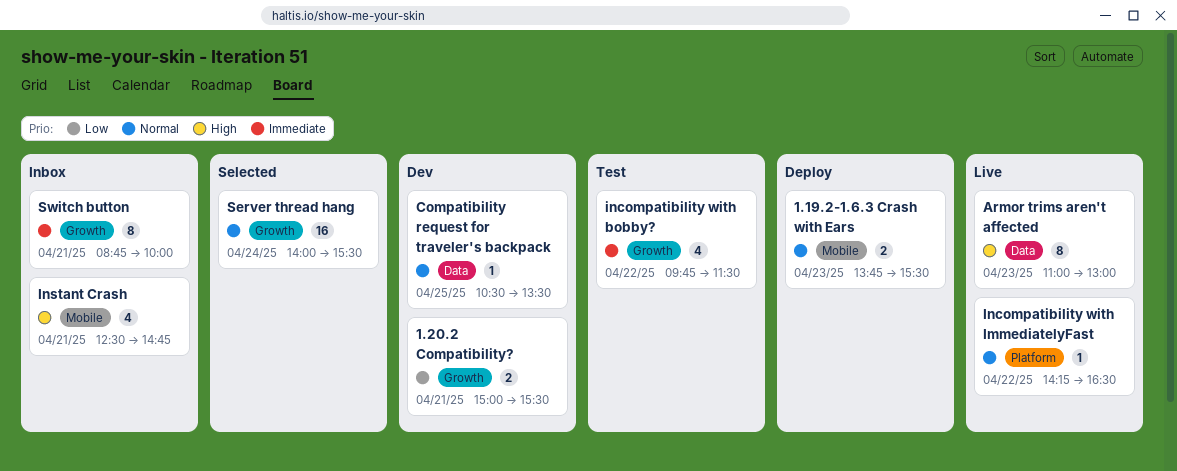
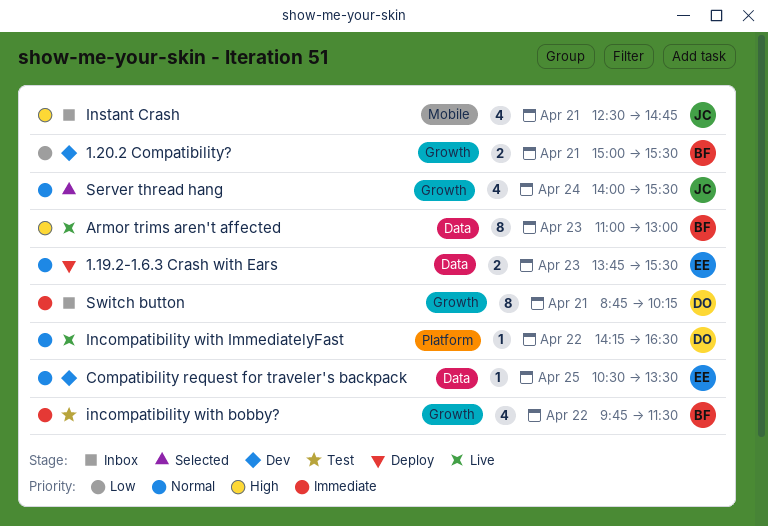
1.19.2-1.6.3 Crash with Ears, label: Mobile -> Data
Server thread hang, estimate: 16 -> 4
Switch button, ends: 10:00 -> 10:15

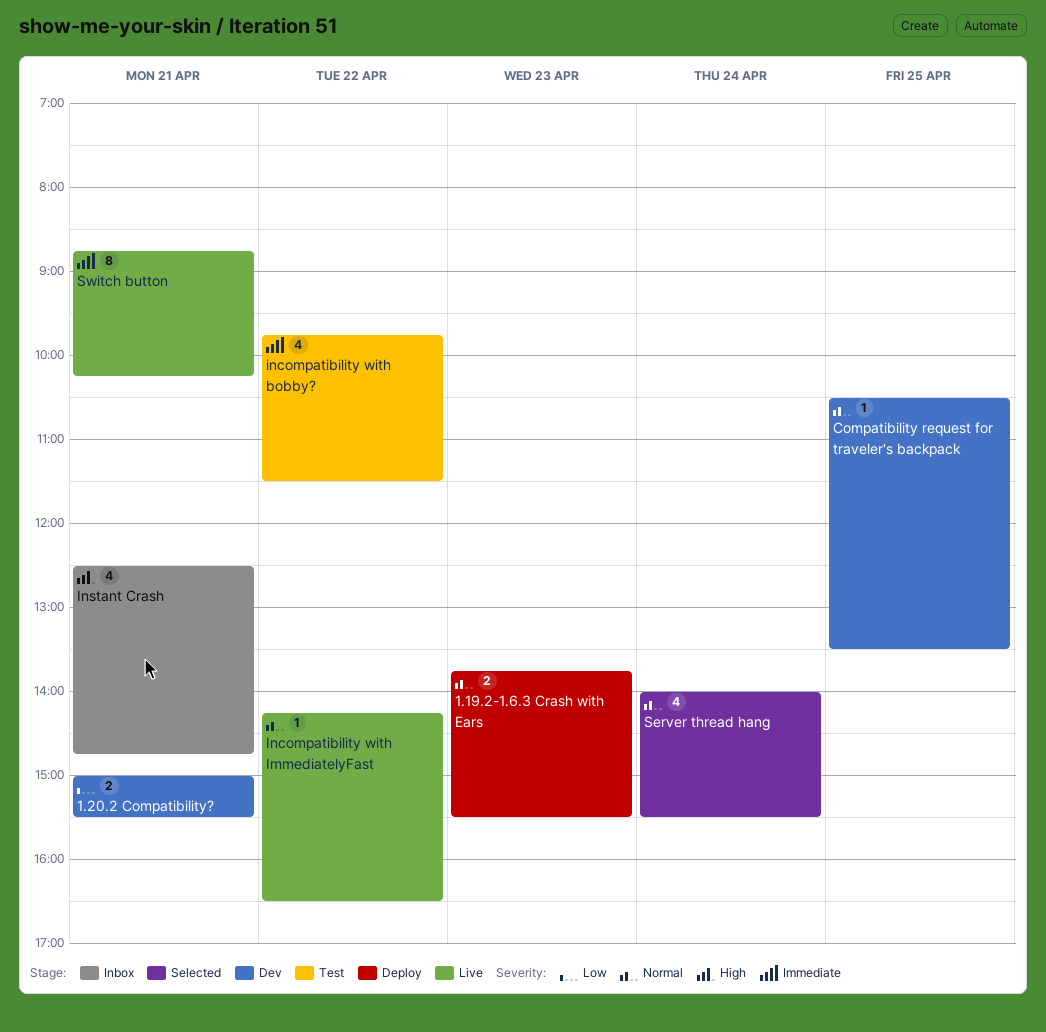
Armor trims aren't affected: present -> none
Switch button, status: Inbox -> Live

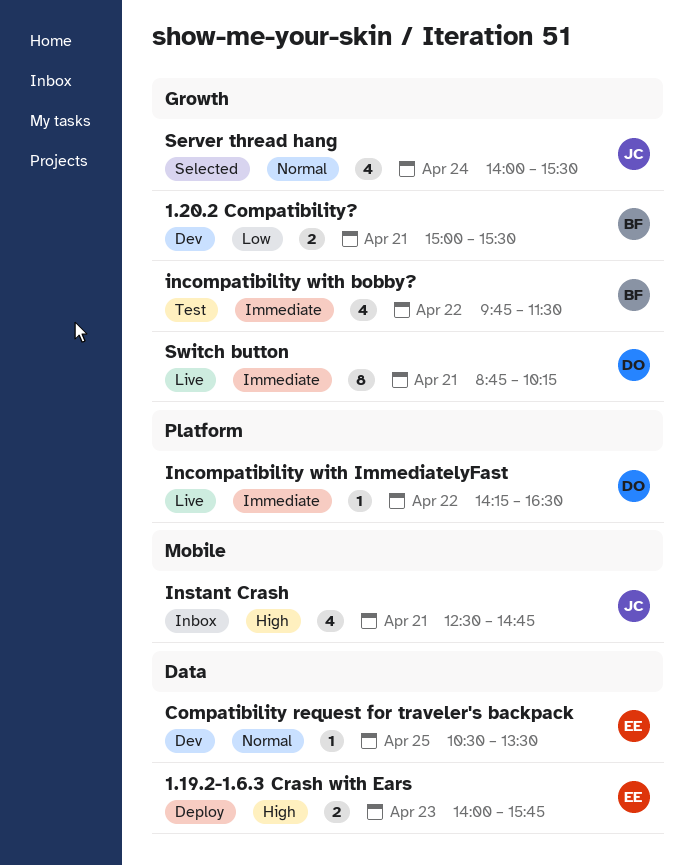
1.19.2-1.6.3 Crash with Ears, priority: Normal -> High
1.19.2-1.6.3 Crash with Ears, begins: 13:45 -> 14:00
1.19.2-1.6.3 Crash with Ears, ends: 15:30 -> 15:45
Incompatibility with ImmediatelyFast, priority: Normal -> Immediate

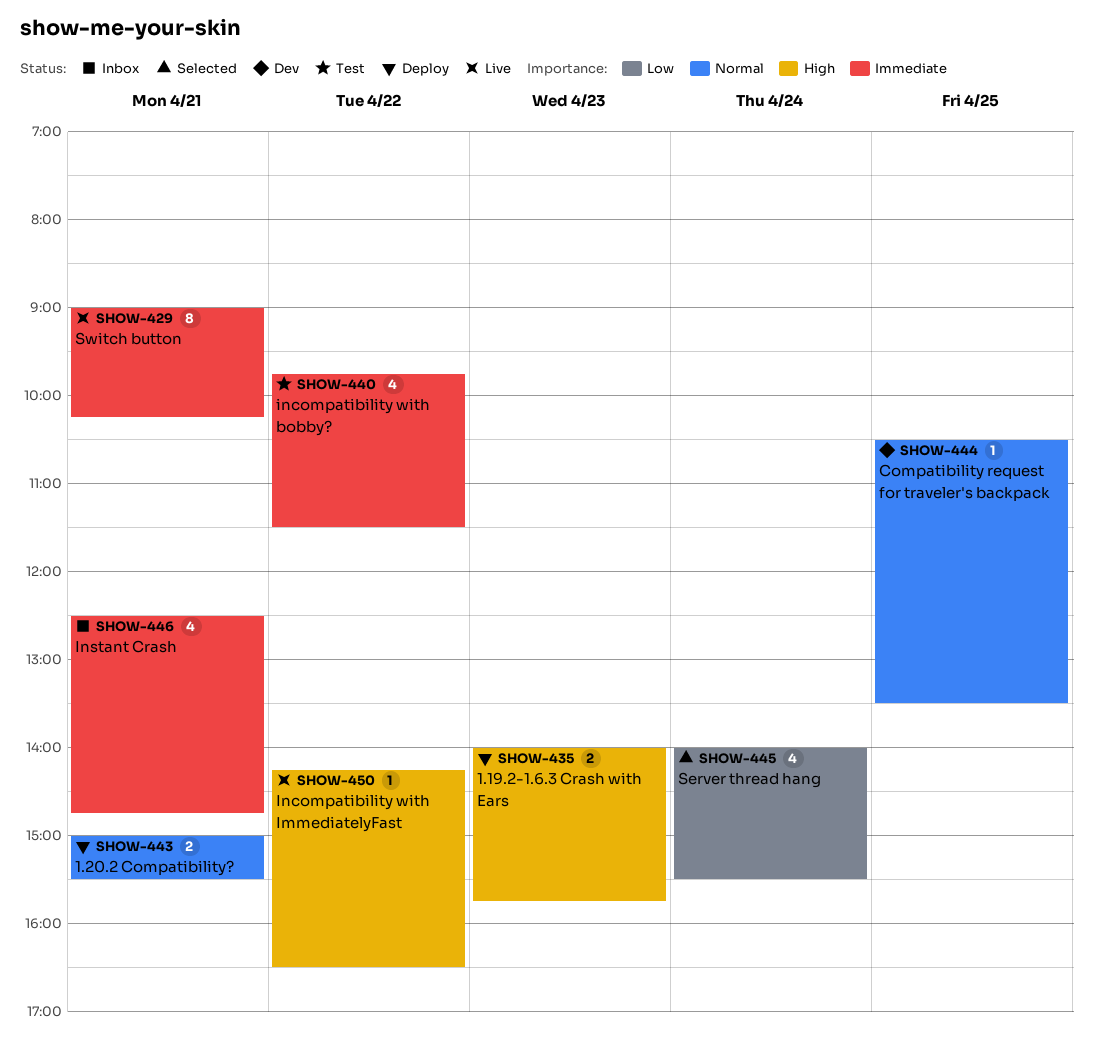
1.20.2 Compatibility?, status: Dev -> Deploy
1.20.2 Compatibility?, priority: Low -> Normal
Incompatibility with ImmediatelyFast, priority: Immediate -> High
Instant Crash, priority: High -> Immediate
Server thread hang, priority: Normal -> Low
Switch button, begins: 08:45 -> 09:00

